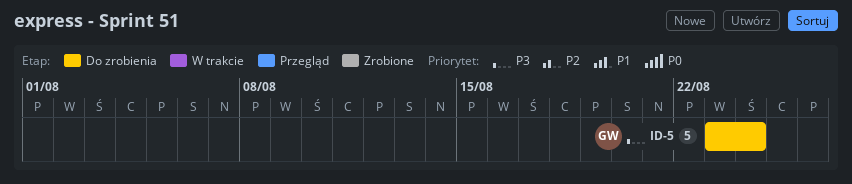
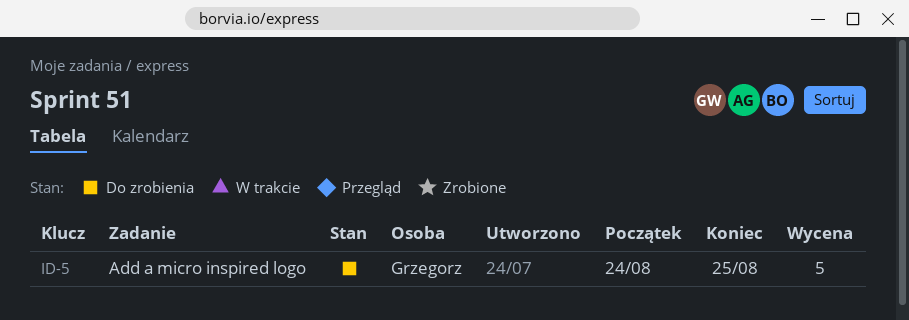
ID-5, start: Aug 23 -> Aug 24
ID-5, due: Aug 24 -> Aug 25

